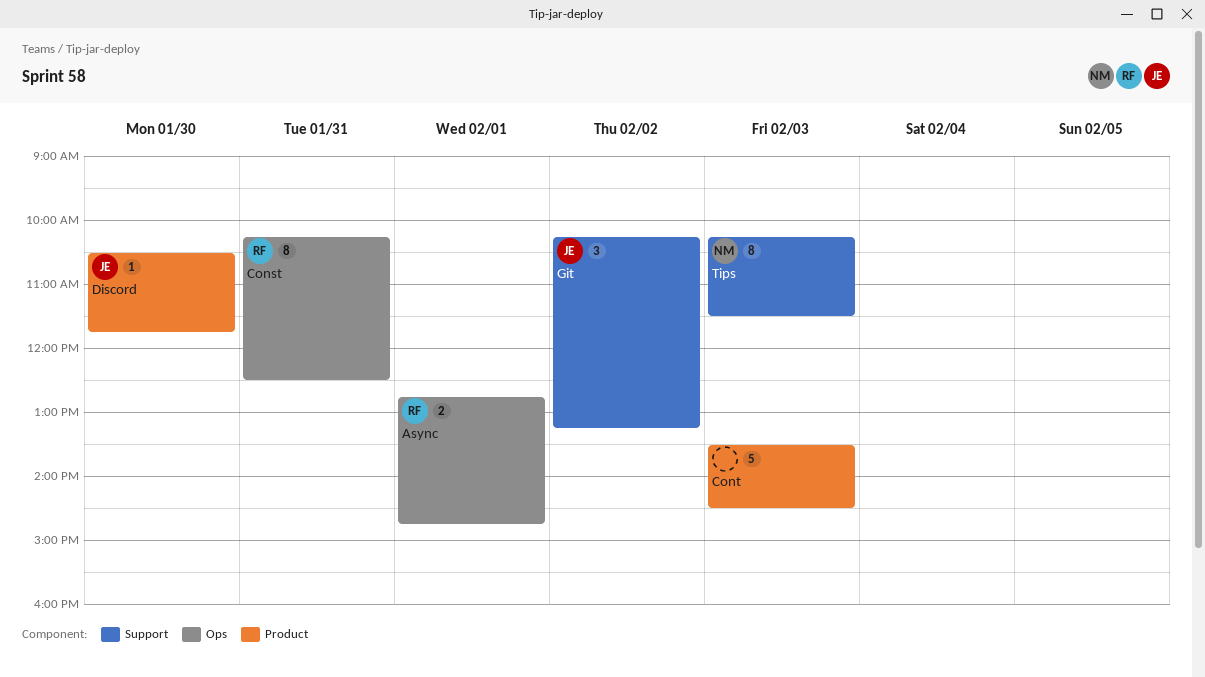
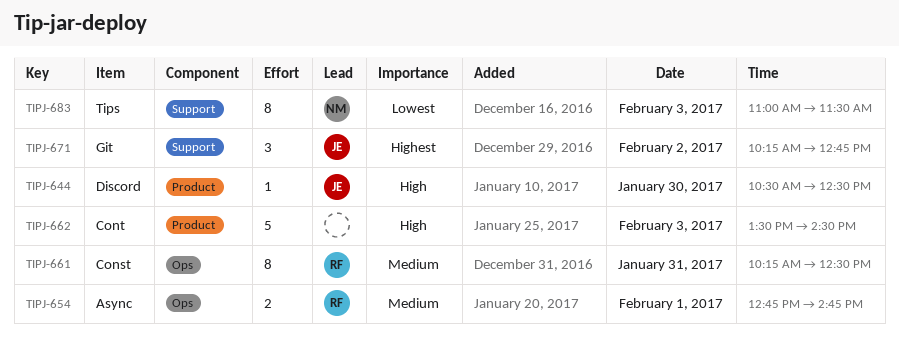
Discord, ends: 11:45 -> 12:30
Git, ends: 13:15 -> 12:45
Tips, begins: 10:15 -> 11:00

